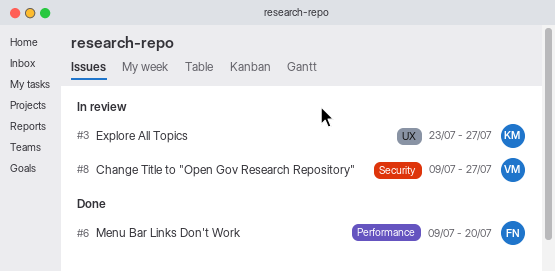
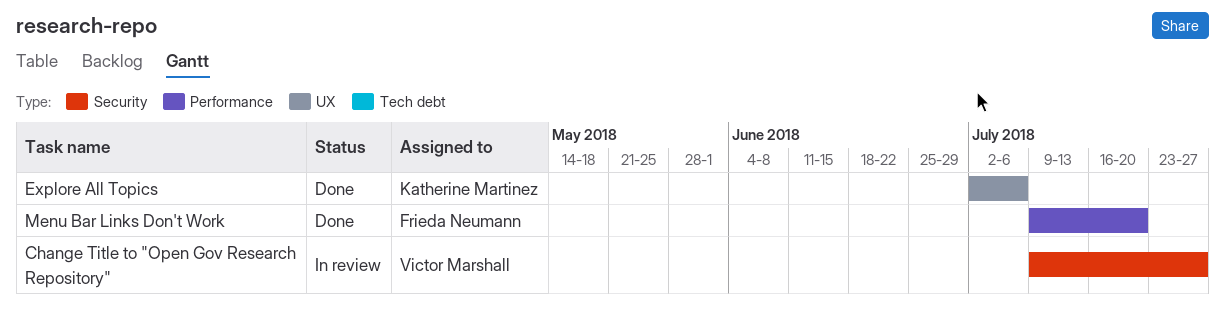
Explore All Topics, status: In review -> Done
Explore All Topics, start: Jul 23 -> Jul 2
Explore All Topics, due: Jul 27 -> Jul 6

